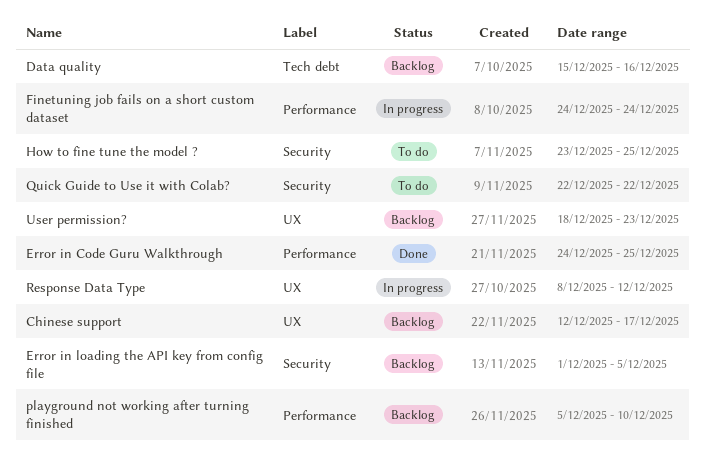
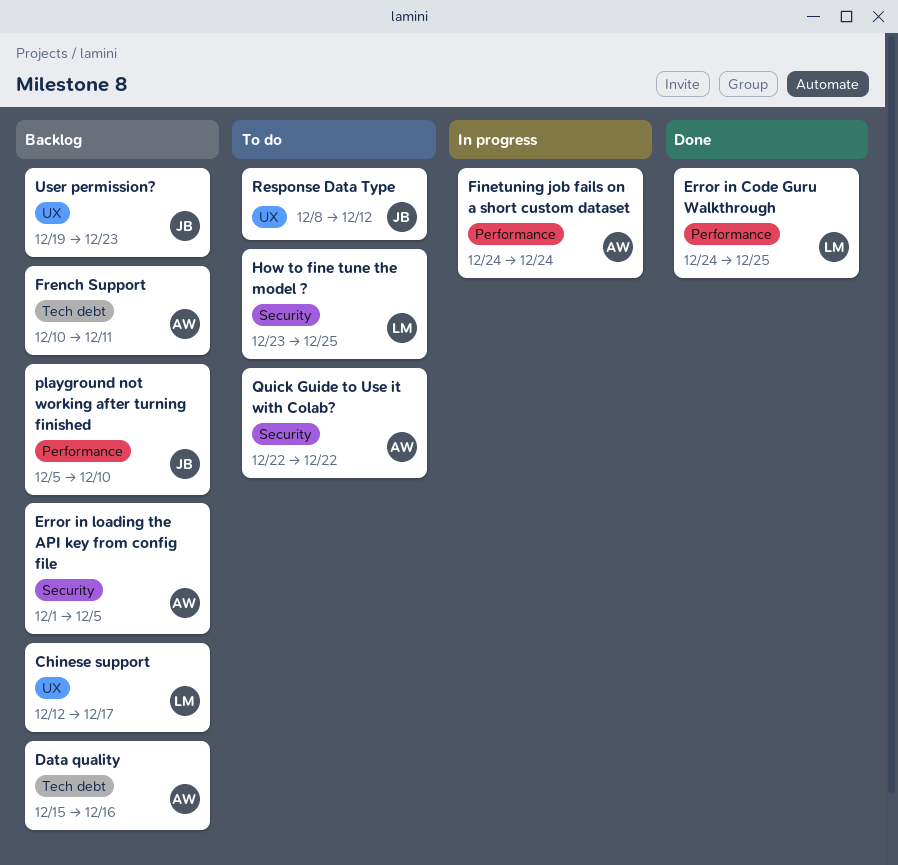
French Support: none -> present
Response Data Type, status: In progress -> To do
User permission?, start: Dec 18 -> Dec 19

